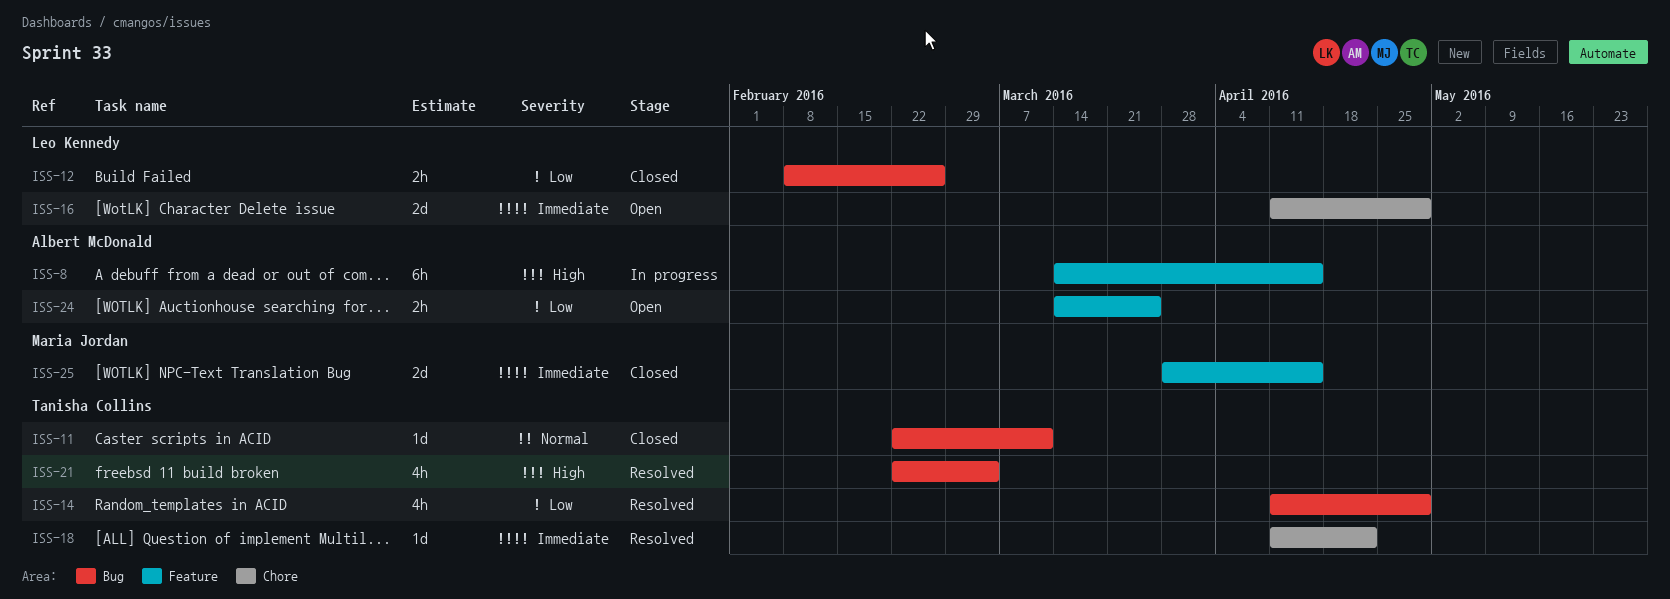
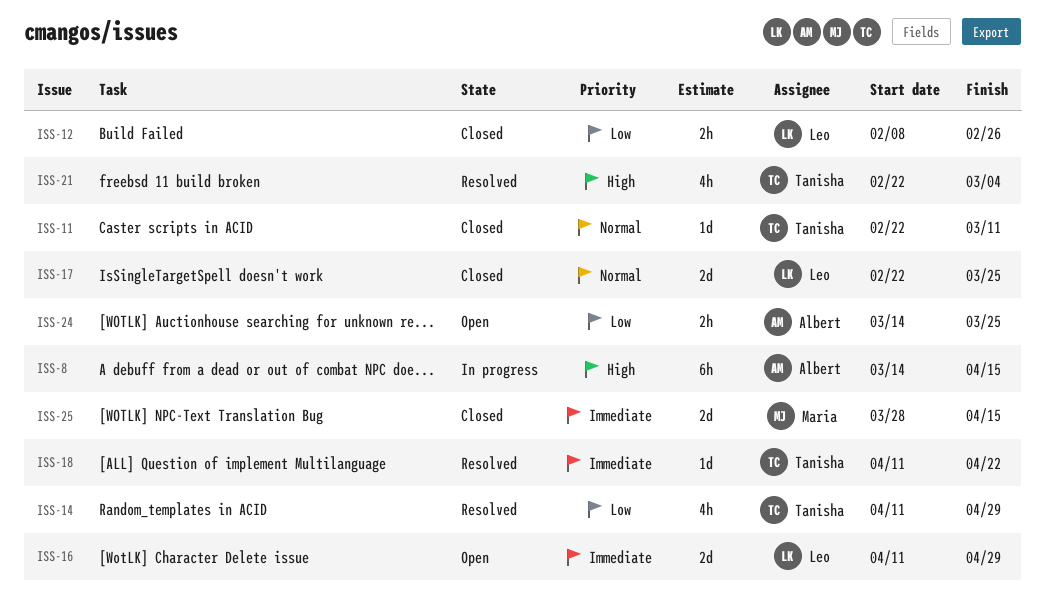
ISS-17: none -> present

